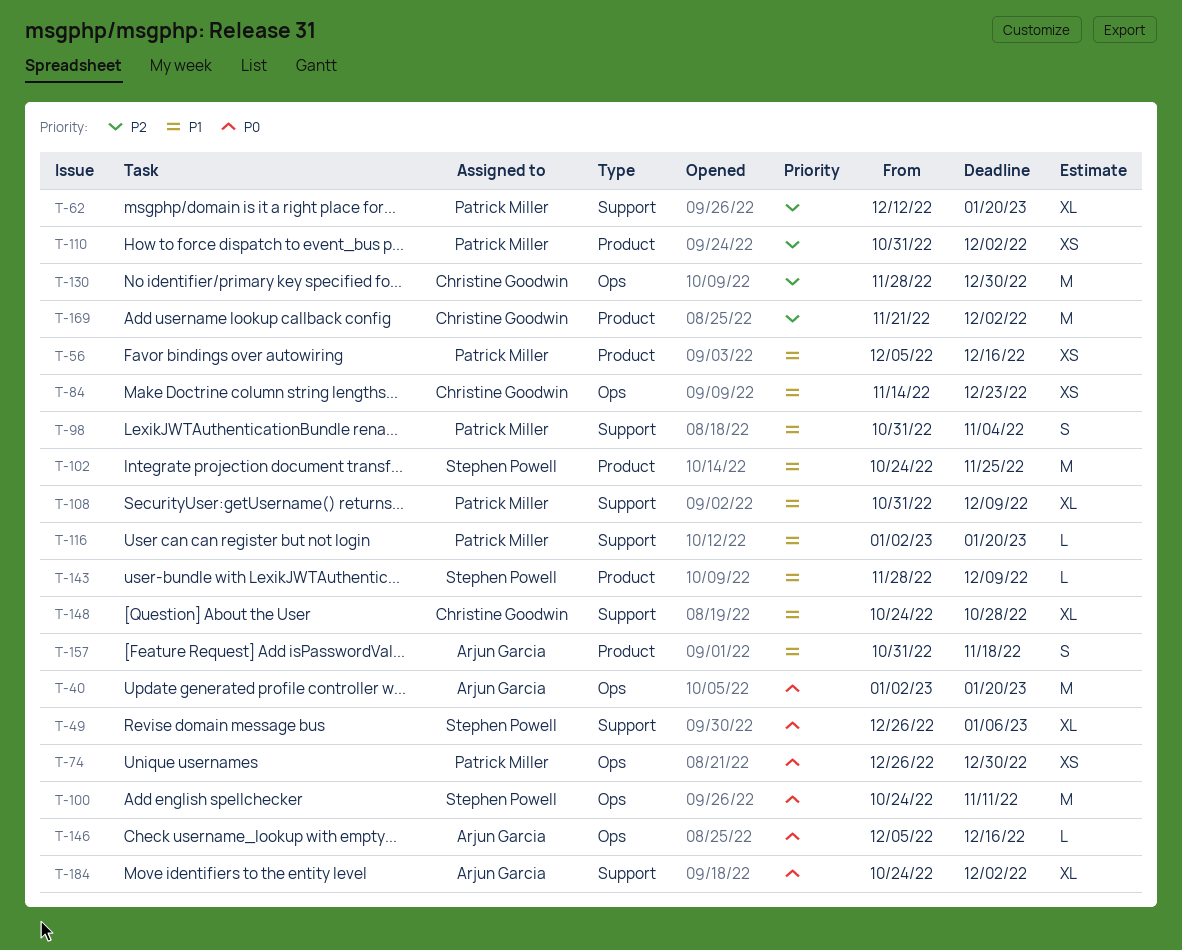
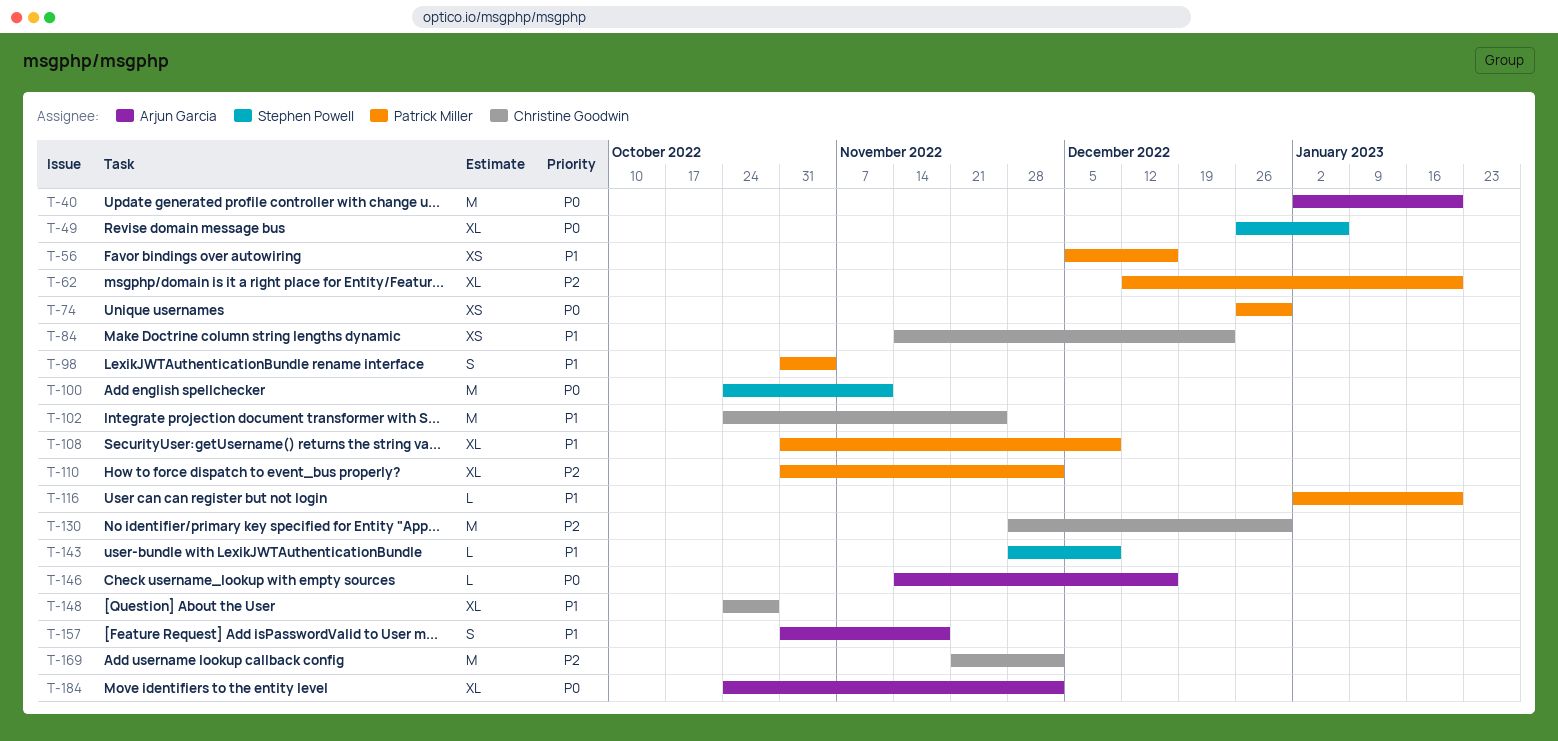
T-102, owner: Stephen Powell -> Christine Goodwin
T-110, estimate: XS -> XL
T-146, start: Dec 5 -> Nov 14

